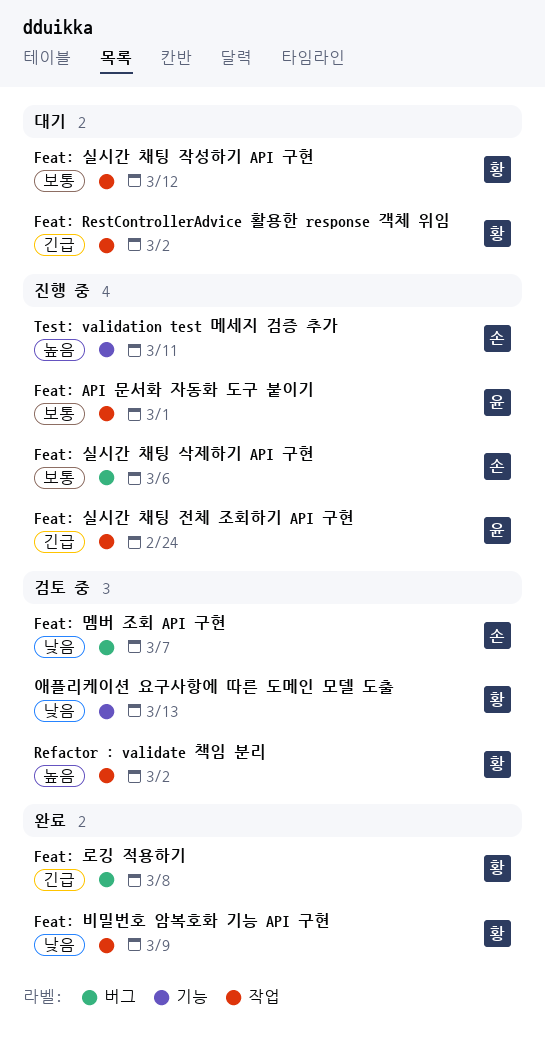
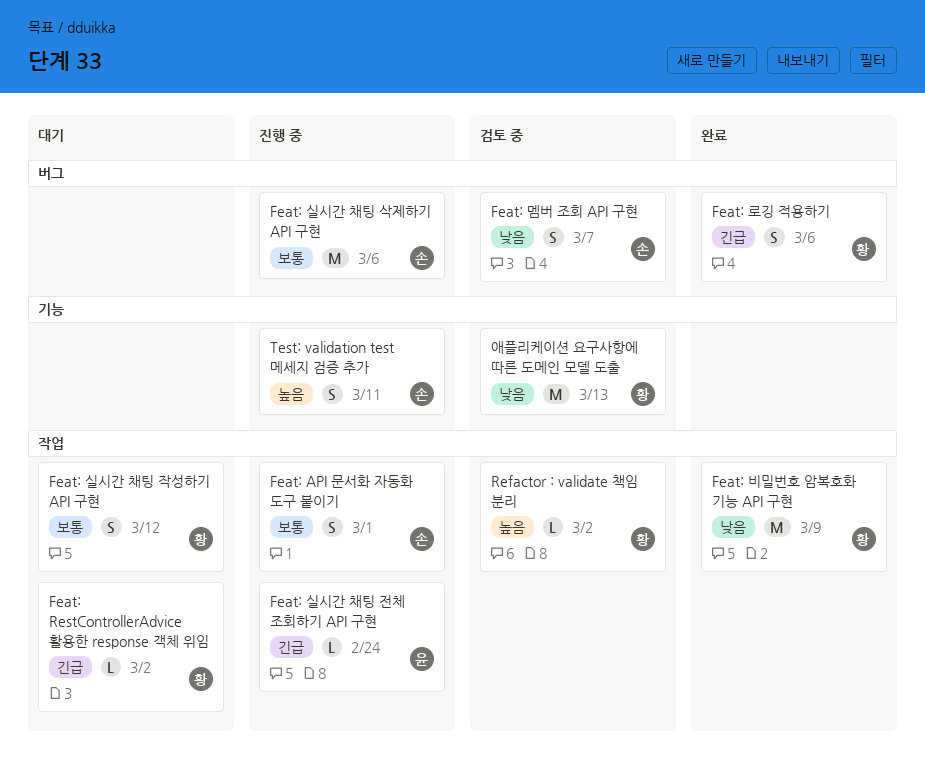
Feat: API 문서화 자동화 도구 붙이기, owner: 윤 -> 손
Feat: 로깅 적용하기, due: Mar 8 -> Mar 6

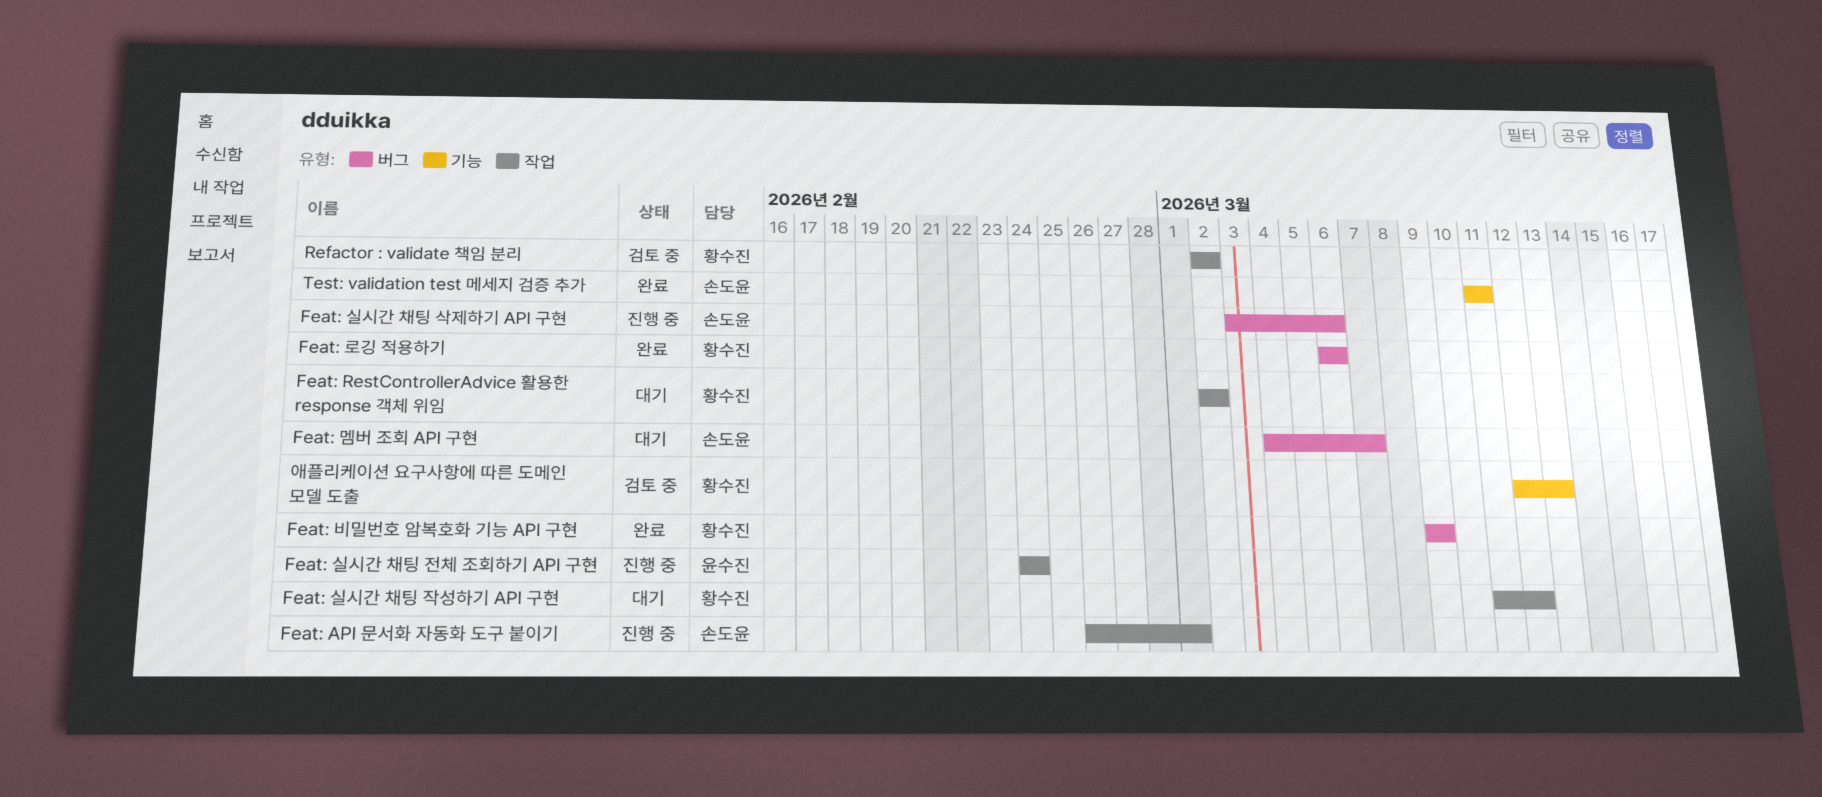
Feat: 멤버 조회 API 구현, status: 검토 중 -> 대기
Feat: 비밀번호 암복호화 기능 API 구현, label: 작업 -> 버그
Test: validation test 메세지 검증 추가, status: 진행 중 -> 완료

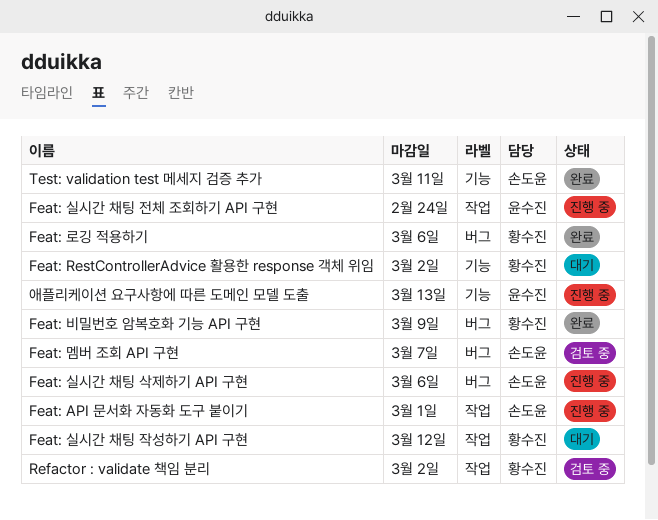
Feat: RestControllerAdvice 활용한 response 객체 위임, label: 작업 -> 기능
Feat: 멤버 조회 API 구현, status: 대기 -> 검토 중
애플리케이션 요구사항에 따른 도메인 모델 도출, status: 검토 중 -> 진행 중
애플리케이션 요구사항에 따른 도메인 모델 도출, owner: 황수진 -> 윤수진

